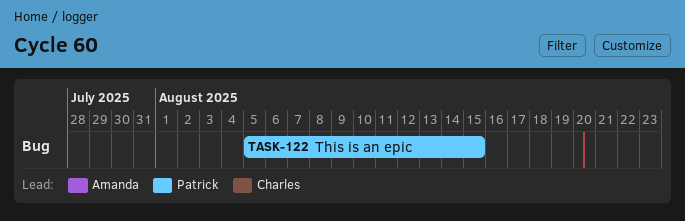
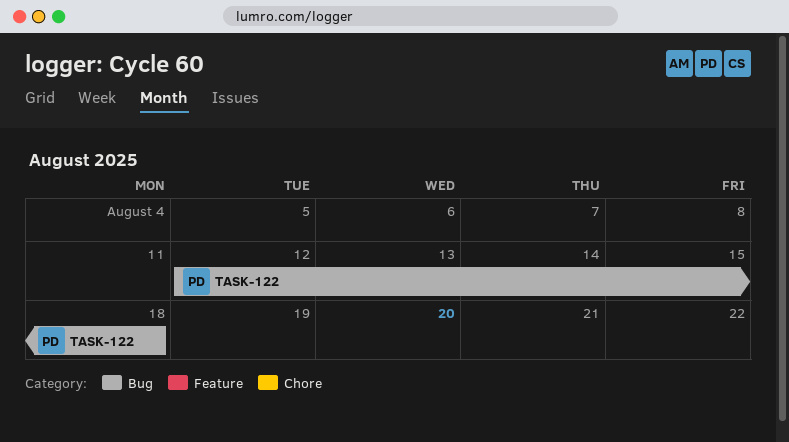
TASK-122, start: Aug 5 -> Aug 12
TASK-122, due: Aug 15 -> Aug 18

